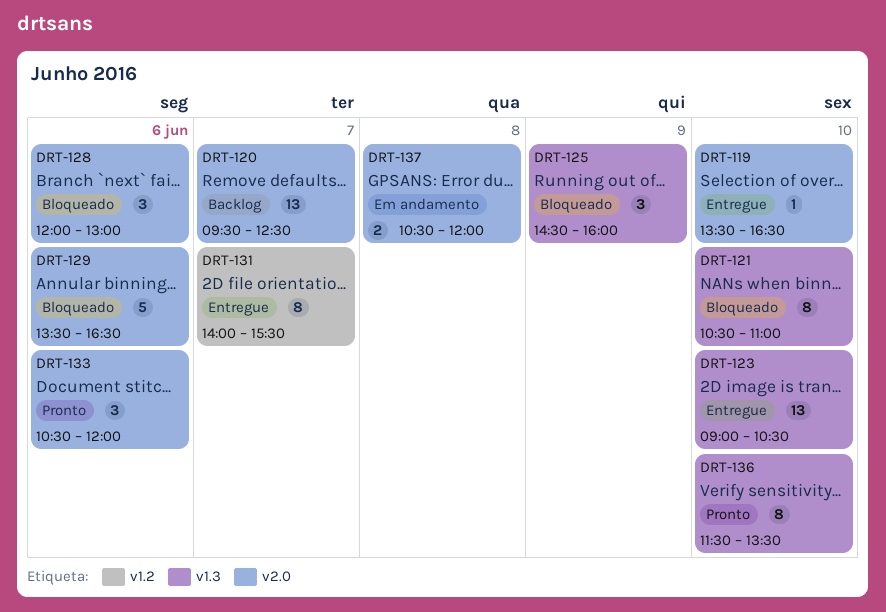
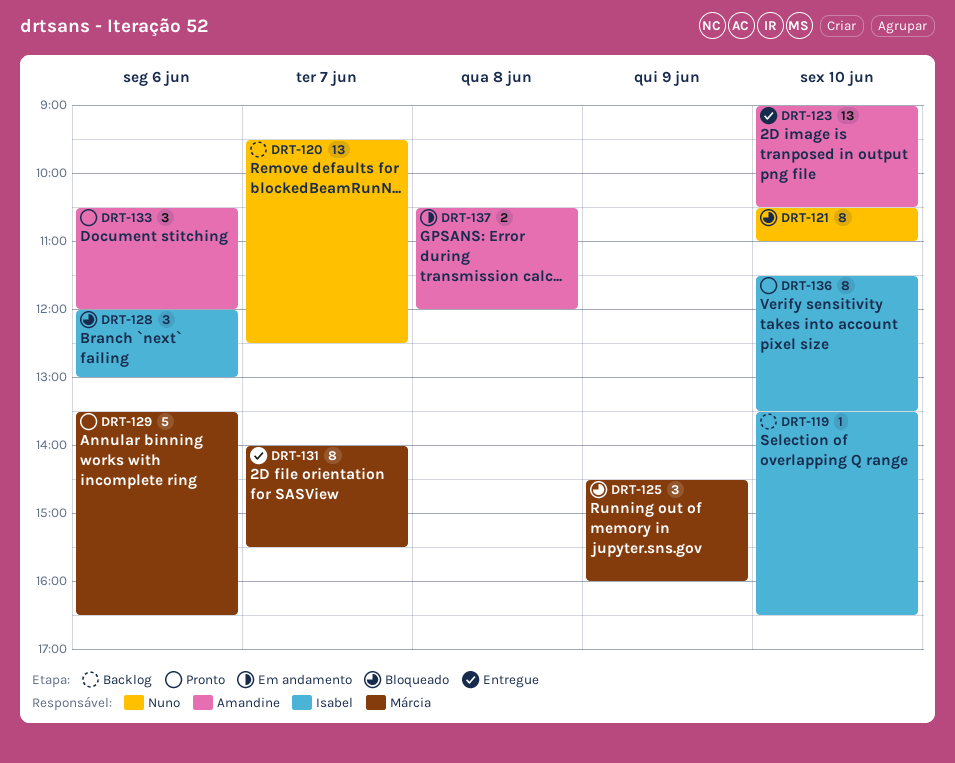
DRT-119, status: Entregue -> Backlog
DRT-129, status: Bloqueado -> Pronto

